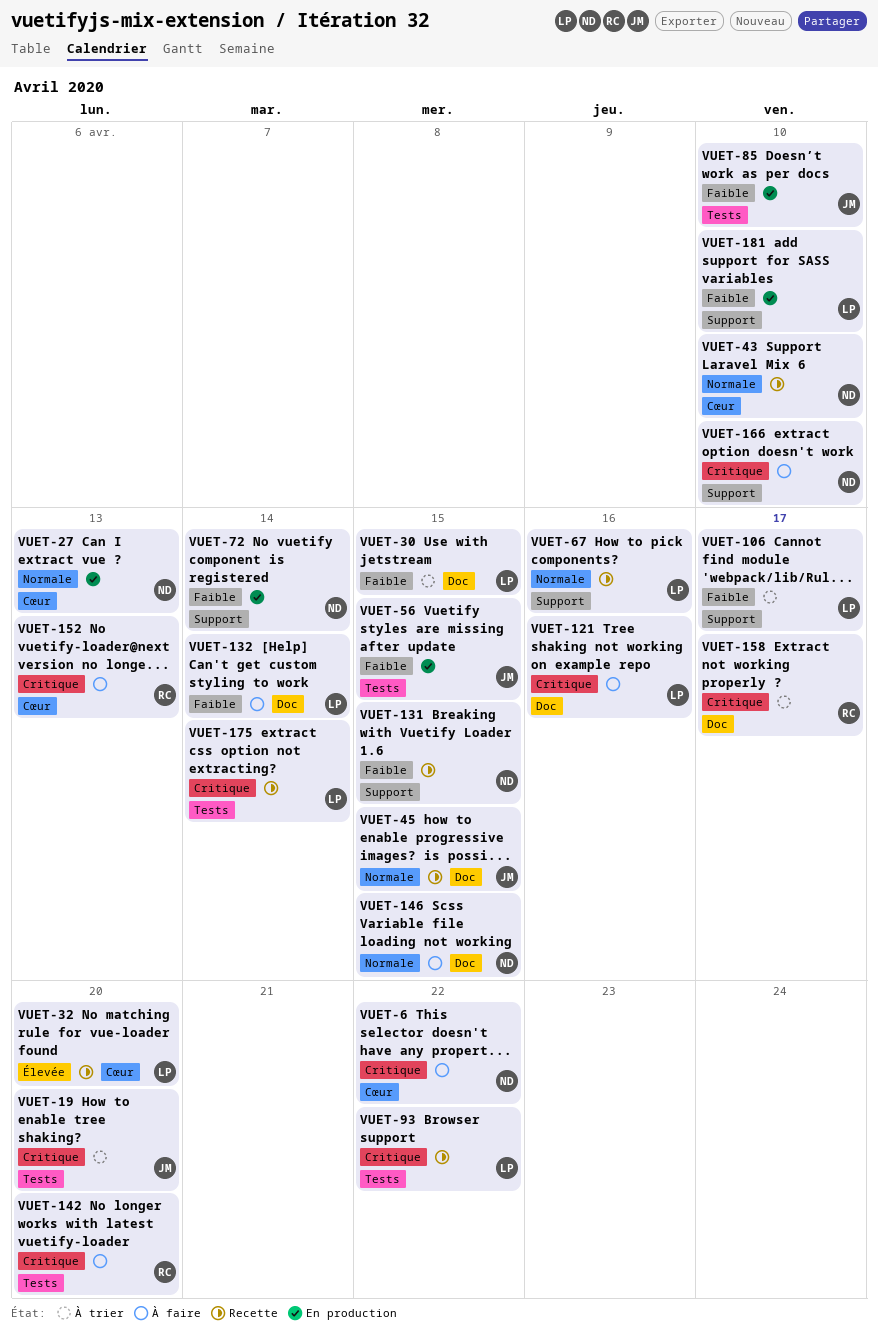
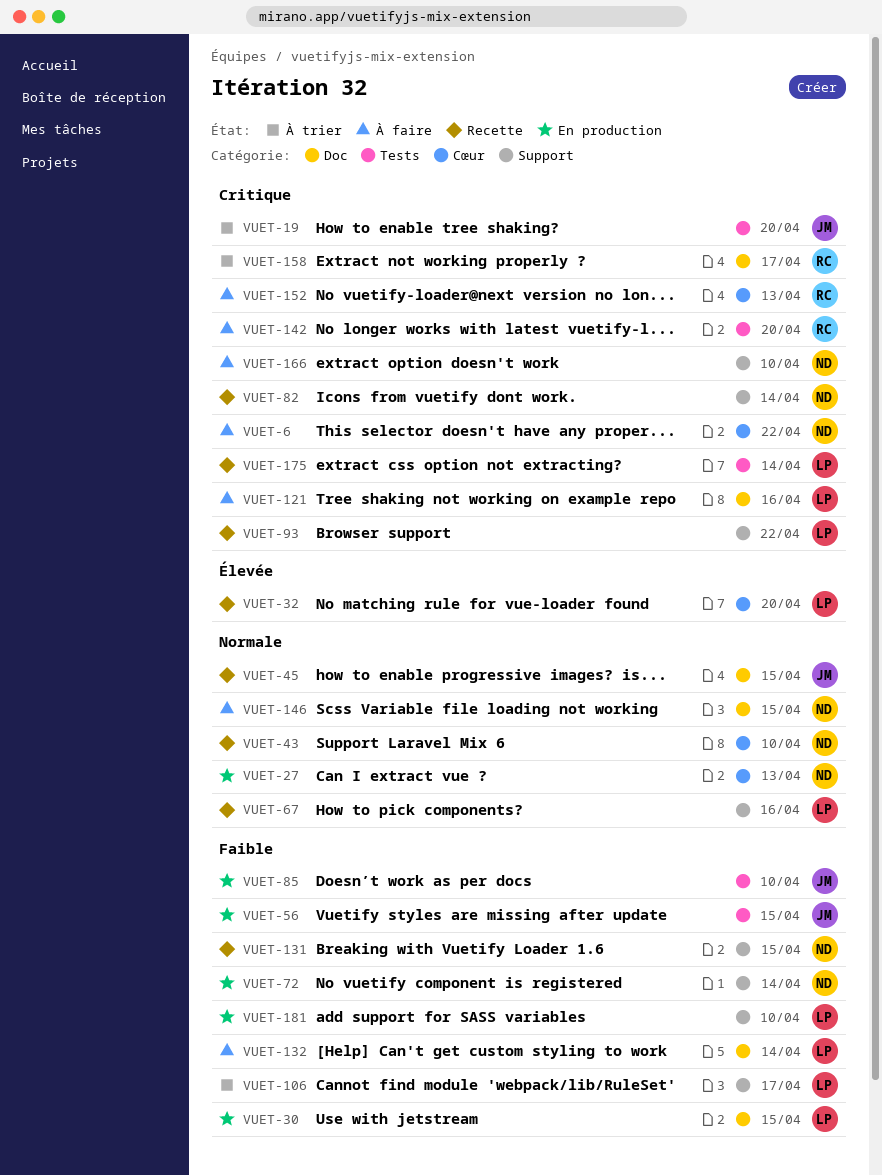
VUET-30, status: À trier -> En production
VUET-82: none -> present
VUET-93, label: Tests -> Support

